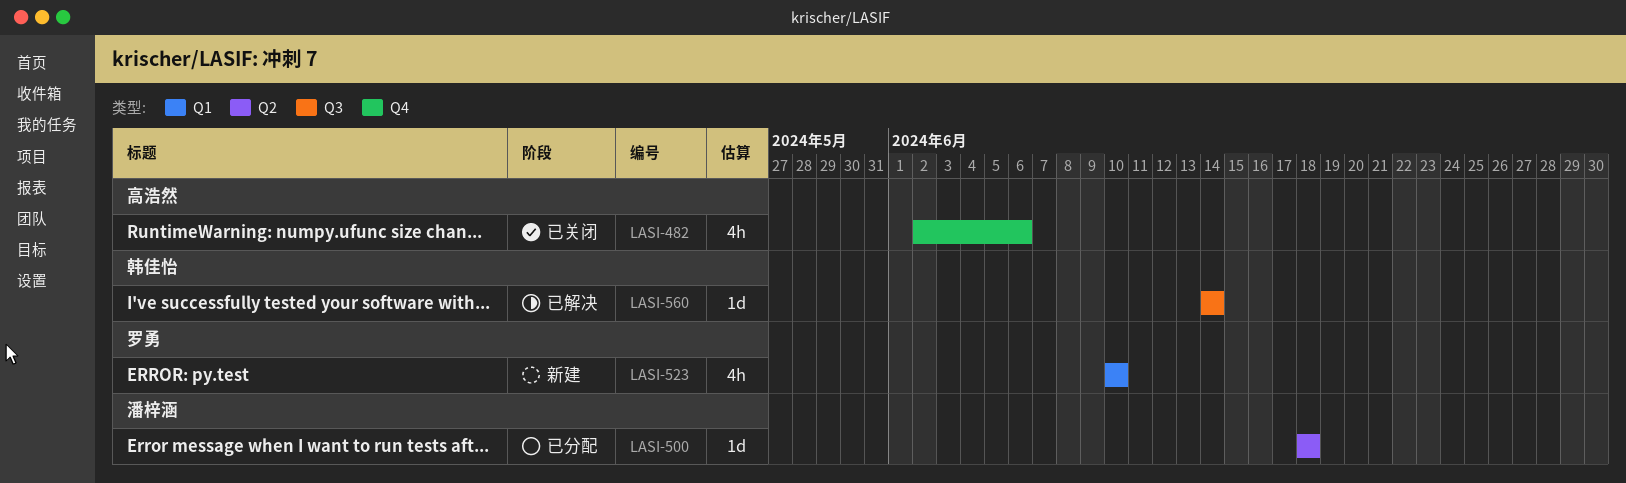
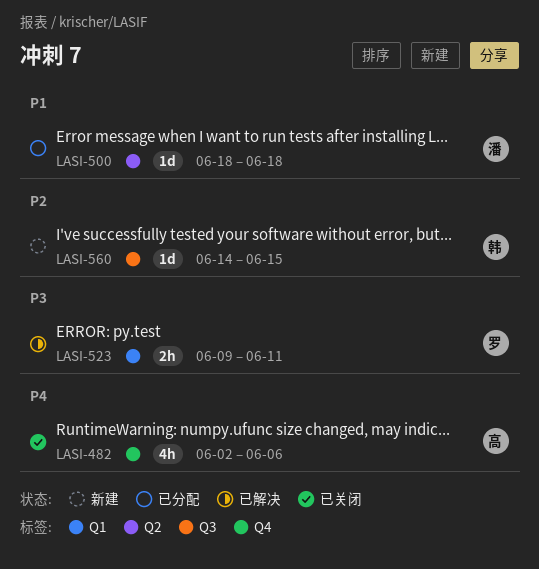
LASI-523, status: 新建 -> 已解决
LASI-523, estimate: 4h -> 2h
LASI-523, start: Jun 10 -> Jun 9
LASI-523, due: Jun 10 -> Jun 11
LASI-560, status: 已解决 -> 新建
LASI-560, due: Jun 14 -> Jun 15

